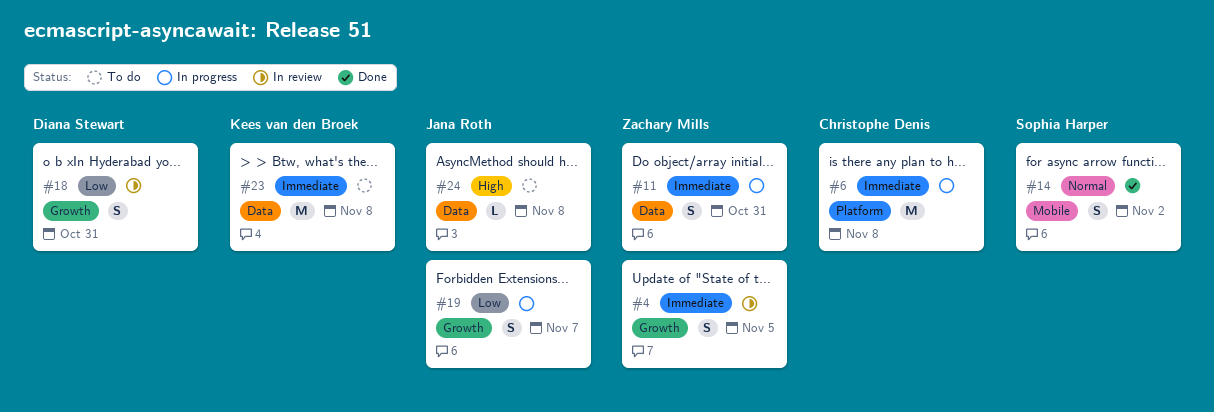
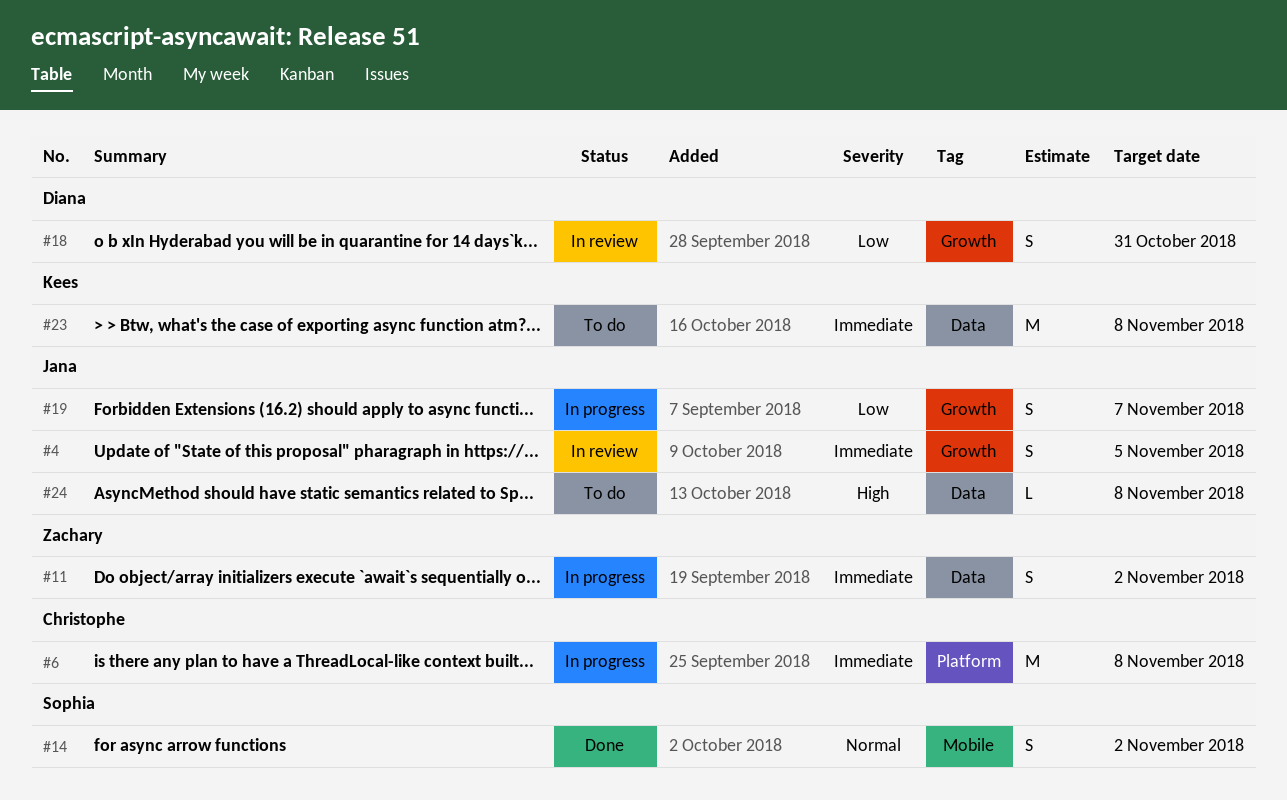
#4, owner: Zachary Mills -> Jana Roth
#11, due: Oct 31 -> Nov 2

